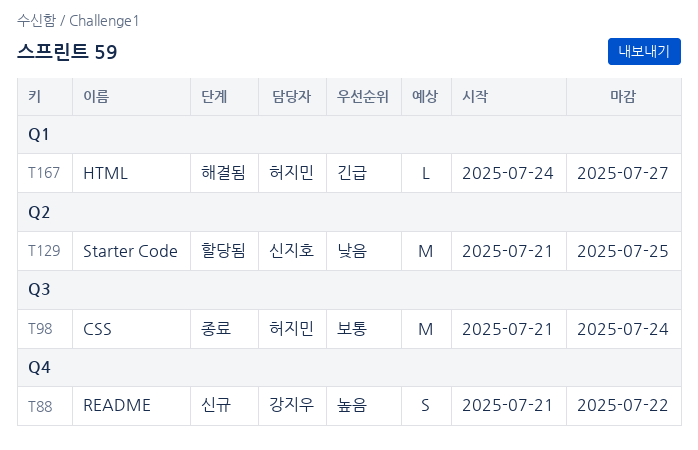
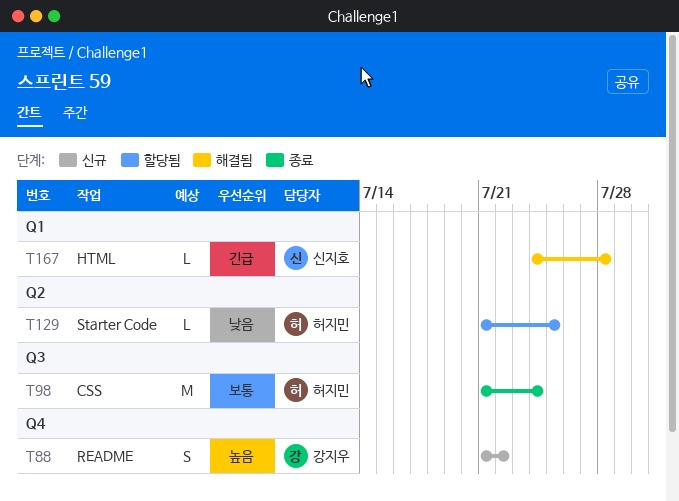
T129, owner: 신지호 -> 허지민
T129, estimate: M -> L
T167, owner: 허지민 -> 신지호
T167, due: Jul 27 -> Jul 28

